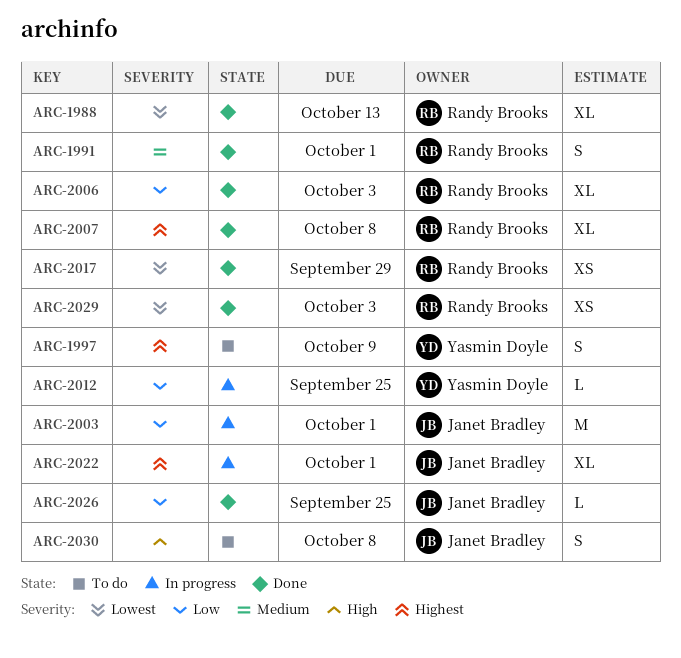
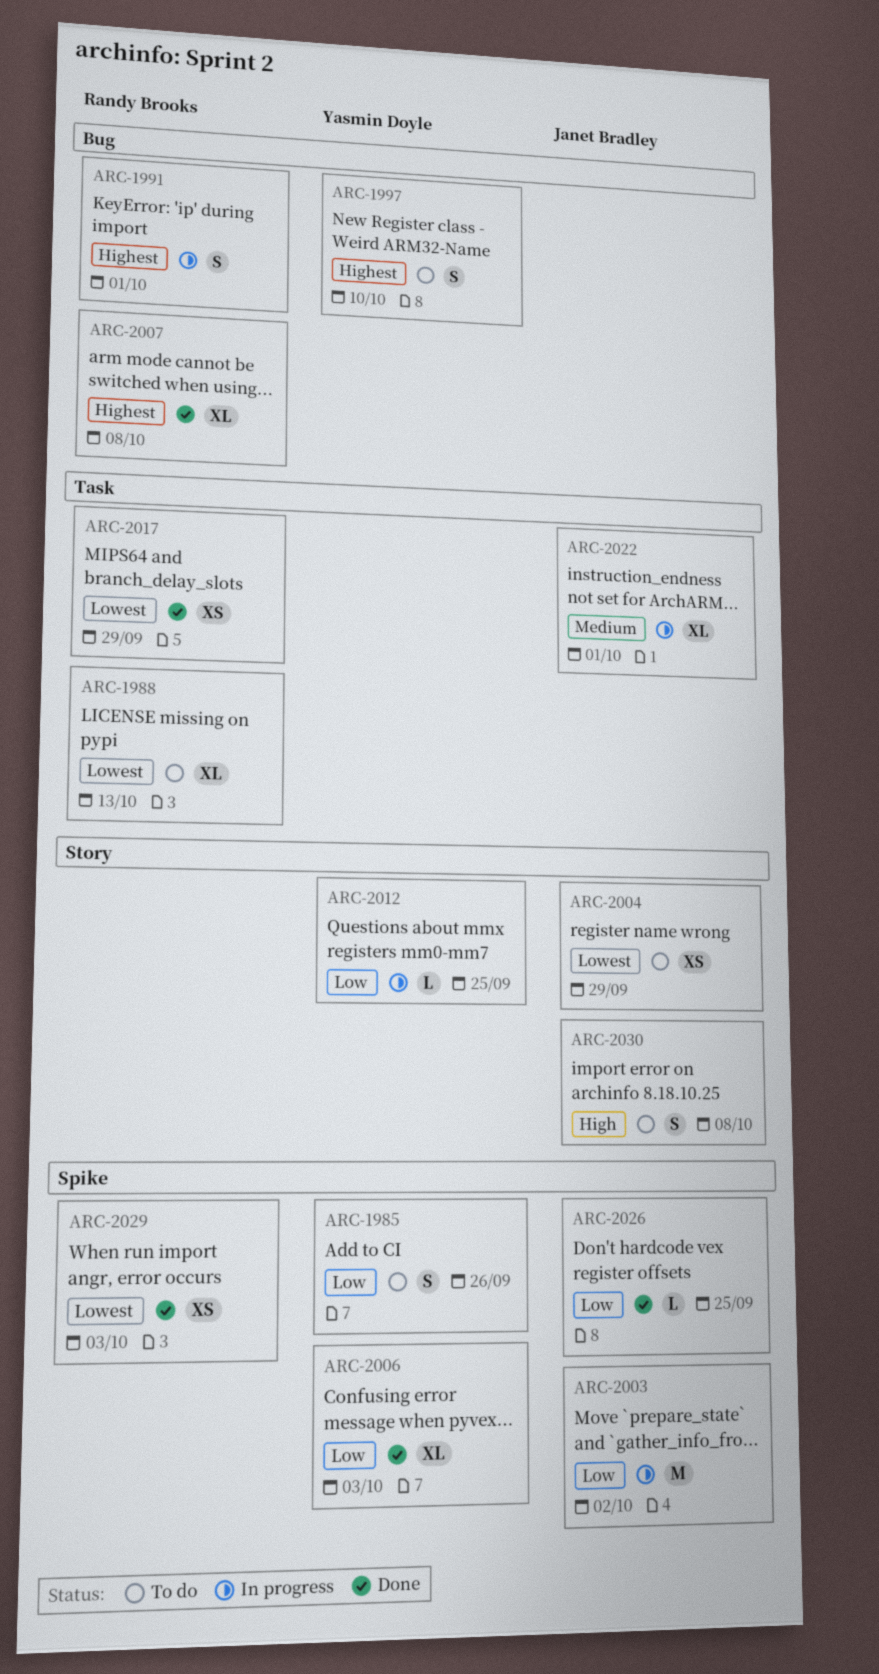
ARC-1985: none -> present
ARC-1988, status: Done -> To do
ARC-1991, status: Done -> In progress
ARC-1991, priority: Medium -> Highest
ARC-1997, due: Oct 9 -> Oct 10
ARC-2003, due: Oct 1 -> Oct 2
ARC-2004: none -> present
ARC-2006, owner: Randy Brooks -> Yasmin Doyle
ARC-2022, priority: Highest -> Medium

